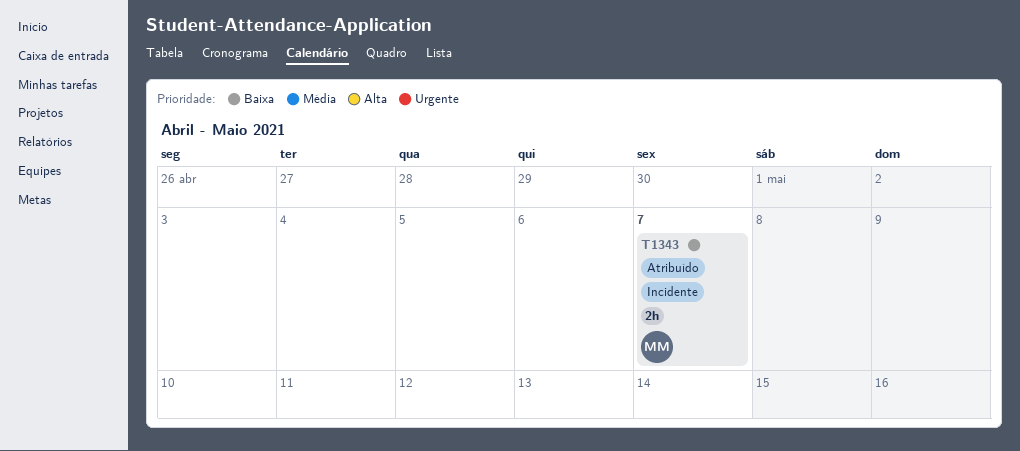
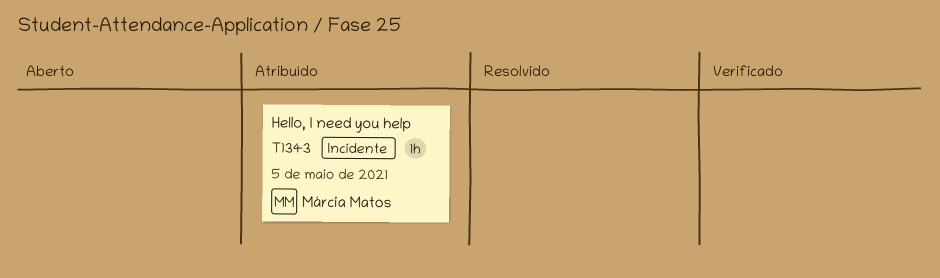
T1343, estimate: 2h -> 1h
T1343, due: May 7 -> May 5

